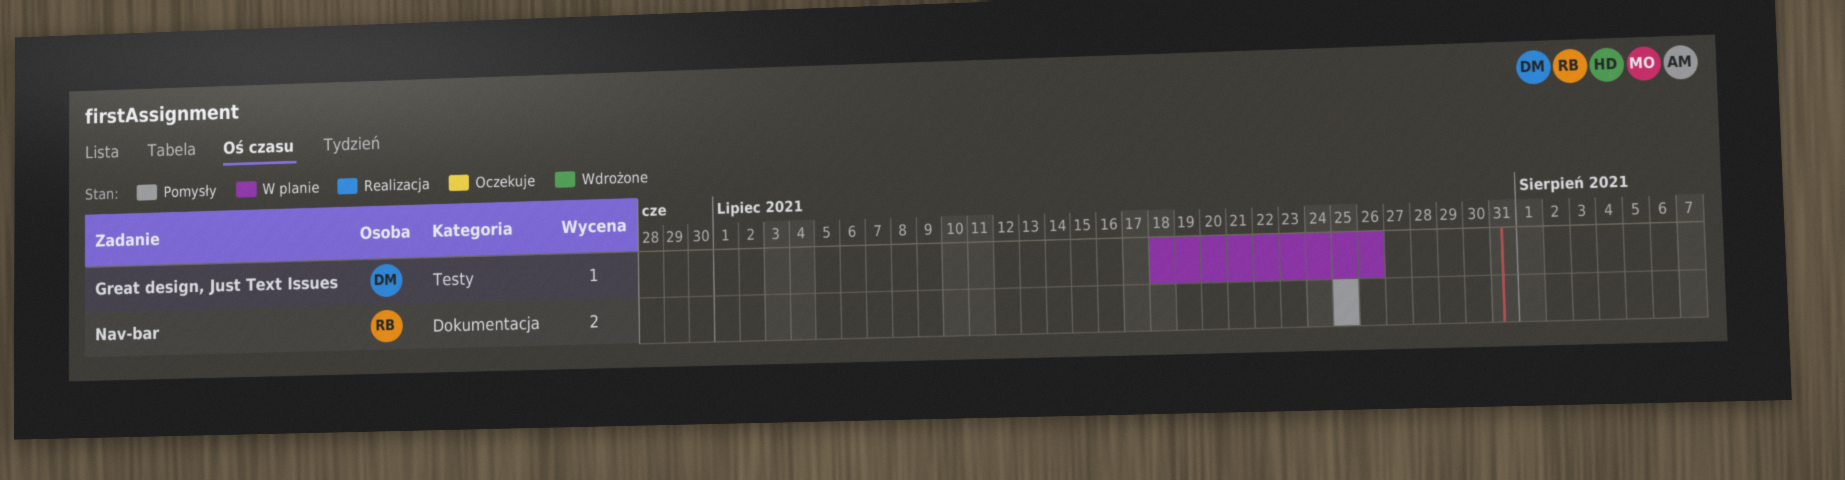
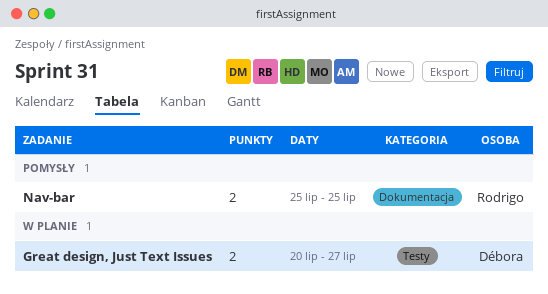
Great design, Just Text Issues, estimate: 1 -> 2
Great design, Just Text Issues, start: Jul 18 -> Jul 20
Great design, Just Text Issues, due: Jul 26 -> Jul 27

